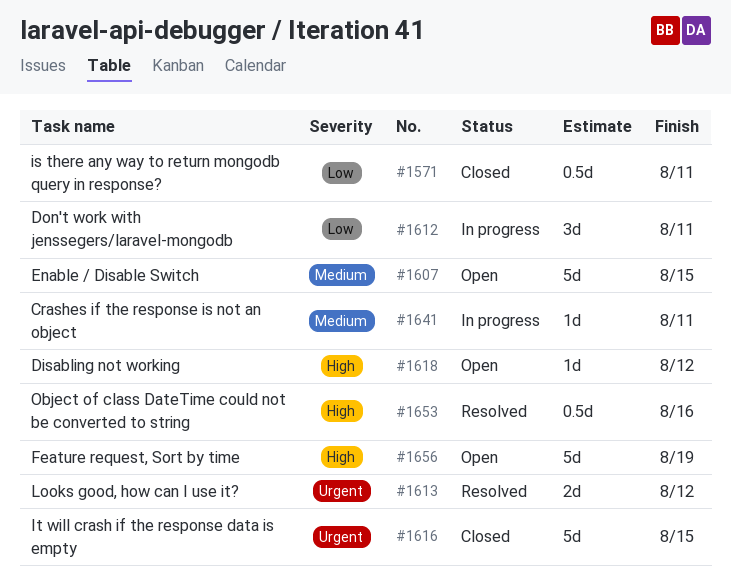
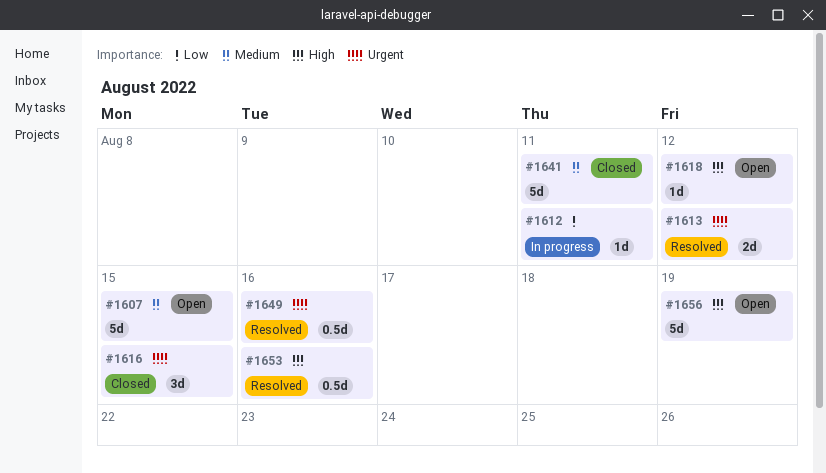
#1571: present -> none
#1612, estimate: 3d -> 1d
#1616, estimate: 5d -> 3d
#1641, status: In progress -> Closed
#1641, estimate: 1d -> 5d
#1649: none -> present

